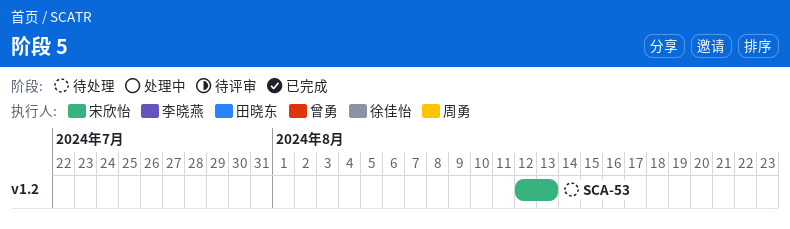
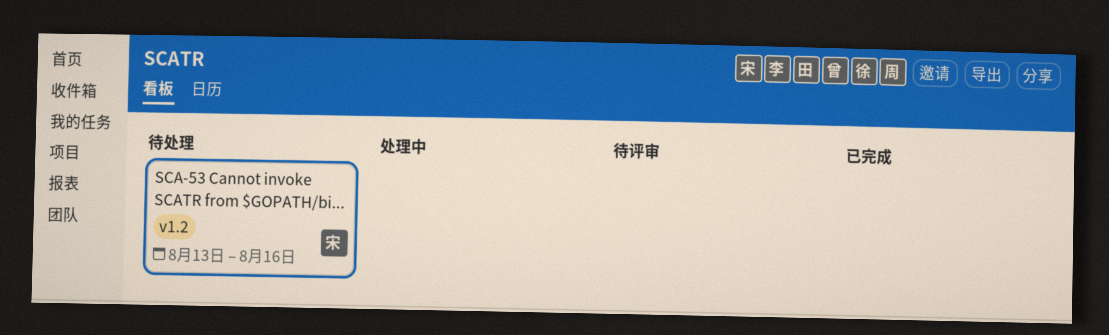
SCA-53, start: Aug 12 -> Aug 13
SCA-53, due: Aug 13 -> Aug 16

